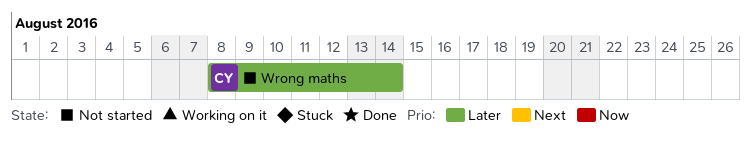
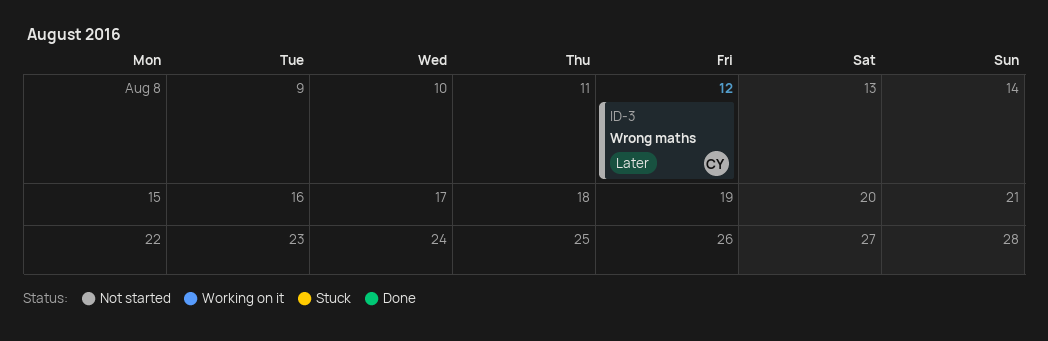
Wrong maths, due: Aug 14 -> Aug 12

